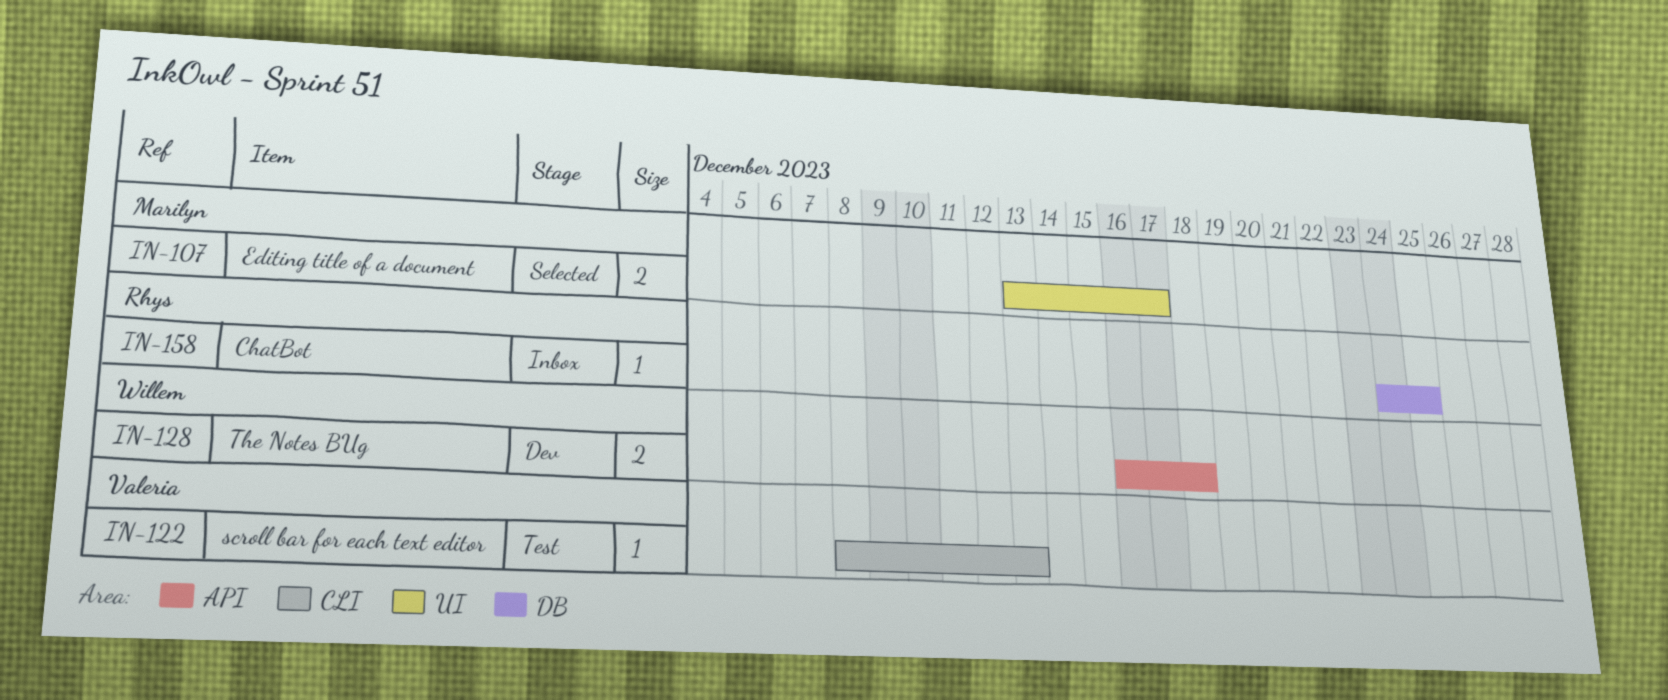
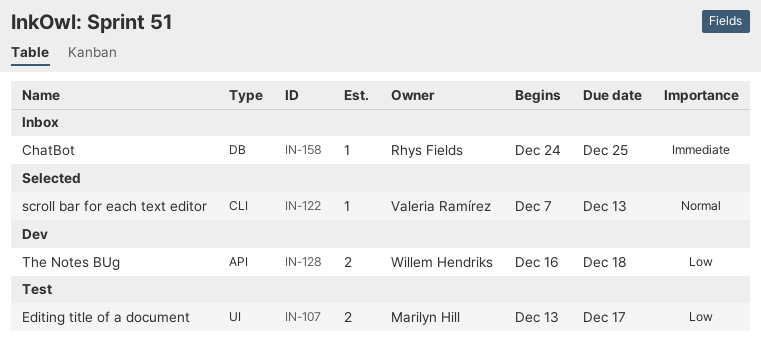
IN-107, status: Selected -> Test
IN-122, status: Test -> Selected
IN-122, start: Dec 8 -> Dec 7

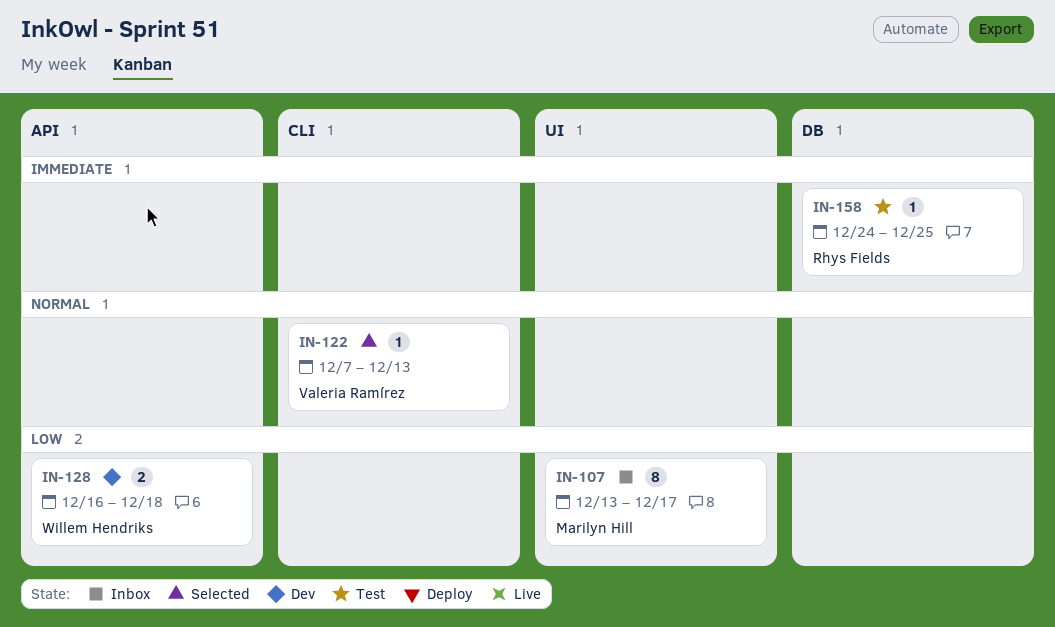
IN-107, status: Test -> Inbox
IN-107, estimate: 2 -> 8
IN-158, status: Inbox -> Test

